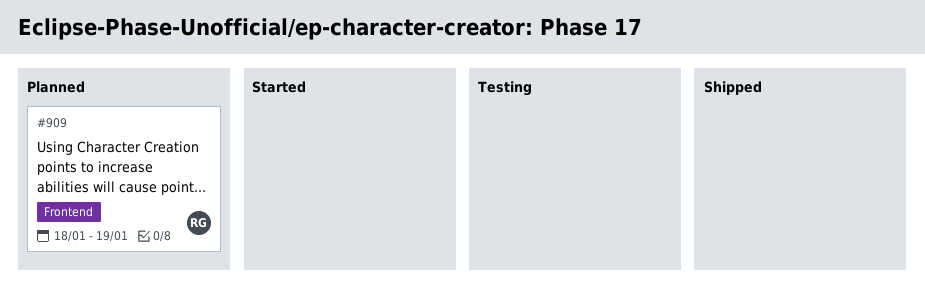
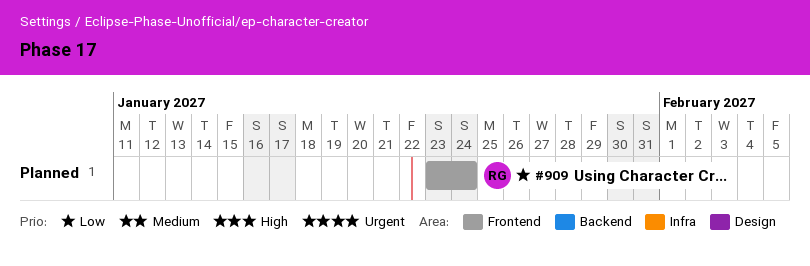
#909, start: Jan 18 -> Jan 23
#909, due: Jan 19 -> Jan 24

